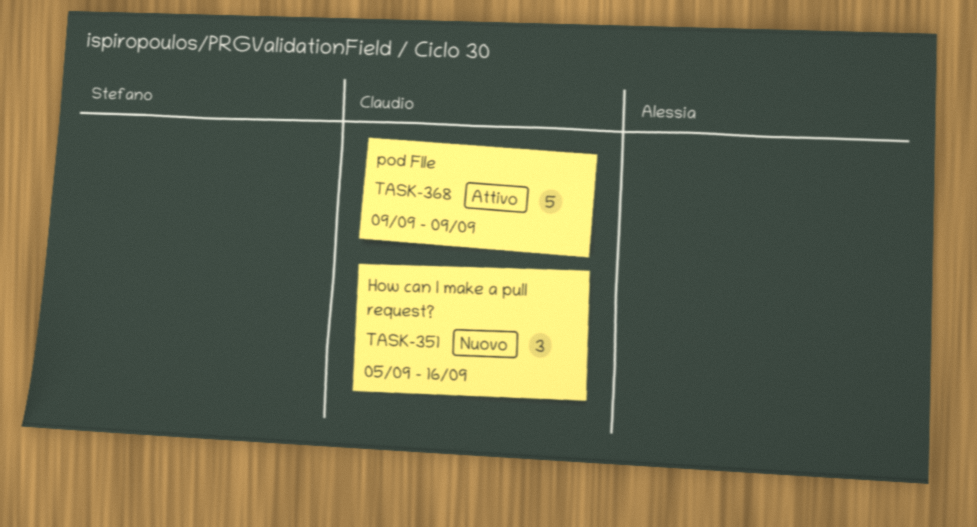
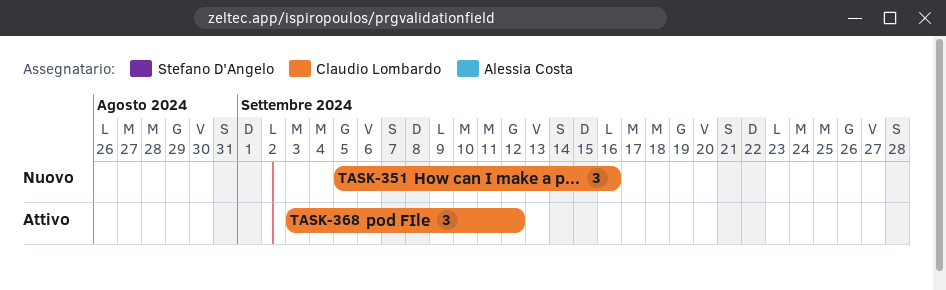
TASK-368, estimate: 5 -> 3
TASK-368, start: Sep 9 -> Sep 3
TASK-368, due: Sep 9 -> Sep 12

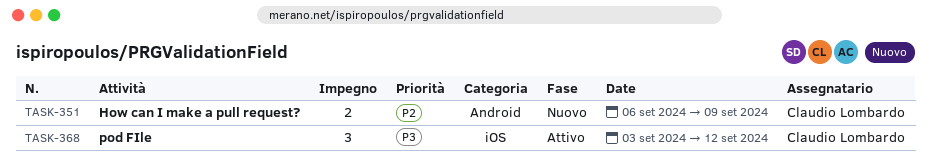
TASK-351, estimate: 3 -> 2
TASK-351, start: Sep 5 -> Sep 6
TASK-351, due: Sep 16 -> Sep 9

